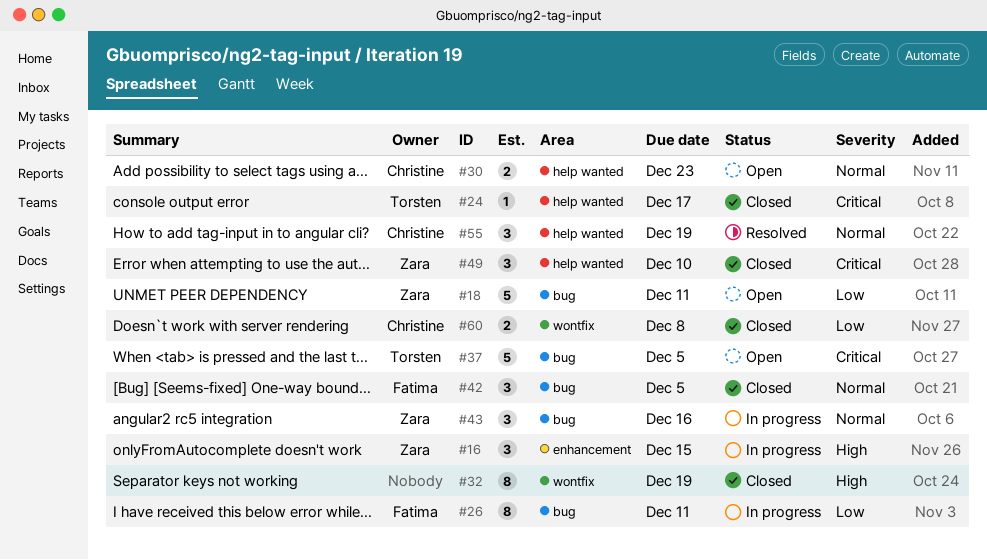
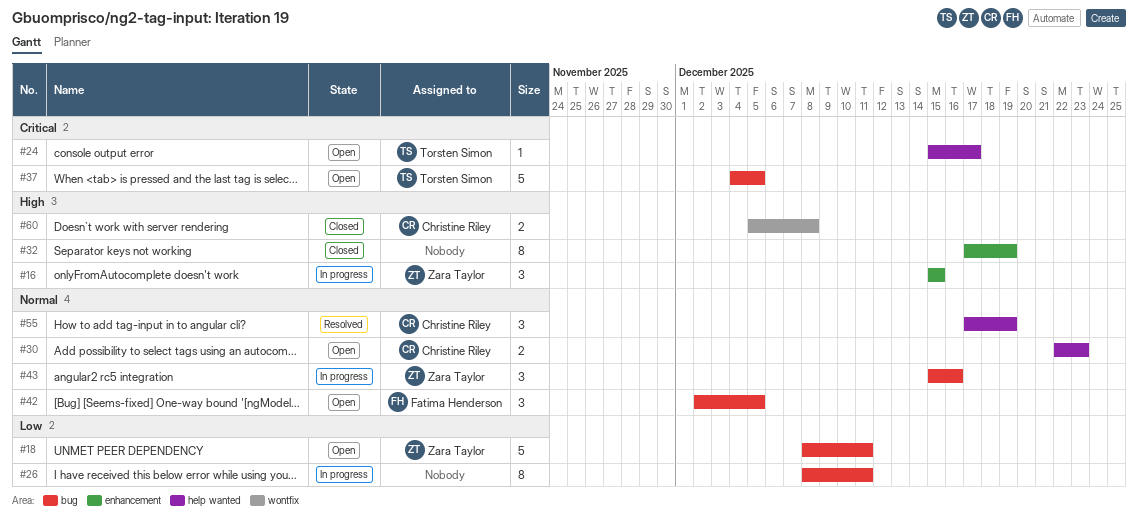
#24, status: Closed -> Open
#26, owner: Fatima Henderson -> none
#32, label: wontfix -> enhancement
#42, status: Closed -> Open
#49: present -> none
#60, priority: Low -> High

